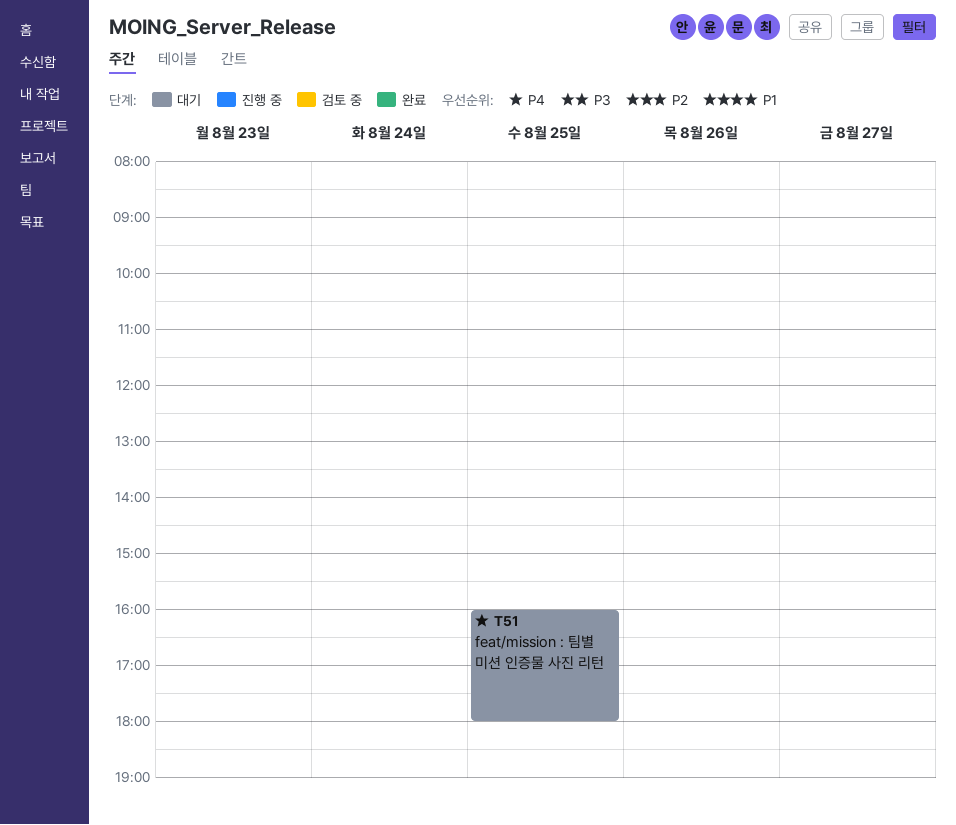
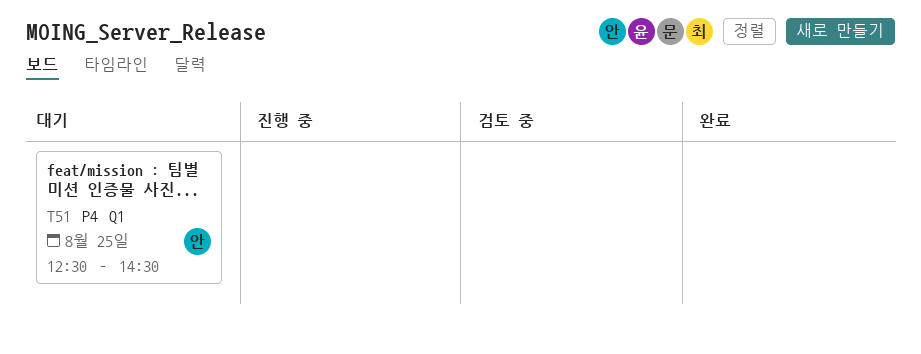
T51, begins: 16:00 -> 12:30
T51, ends: 18:00 -> 14:30

